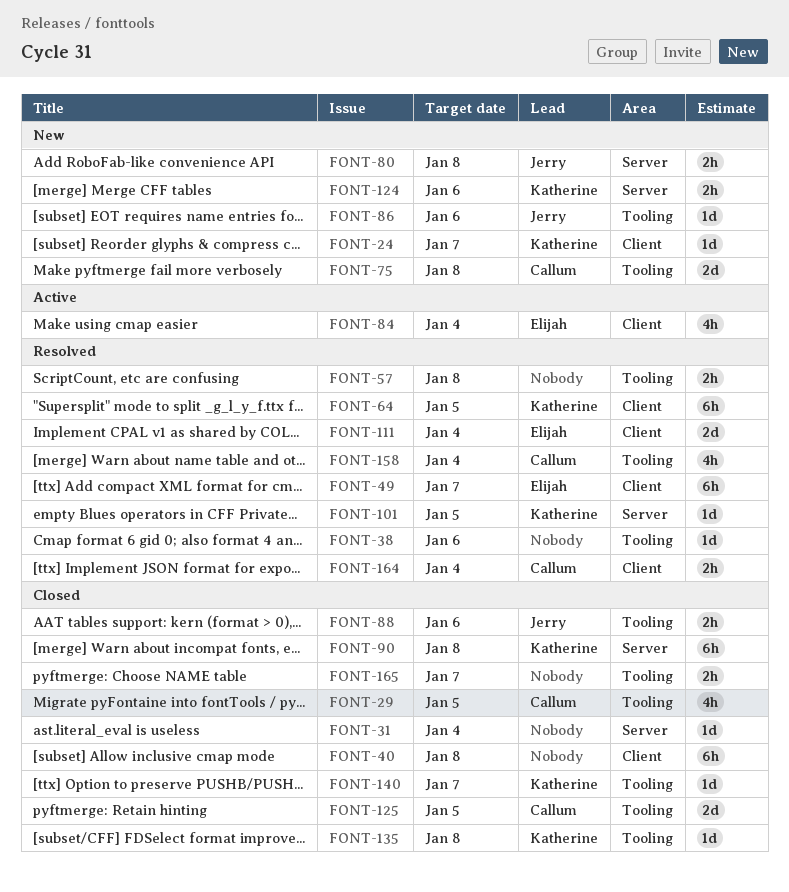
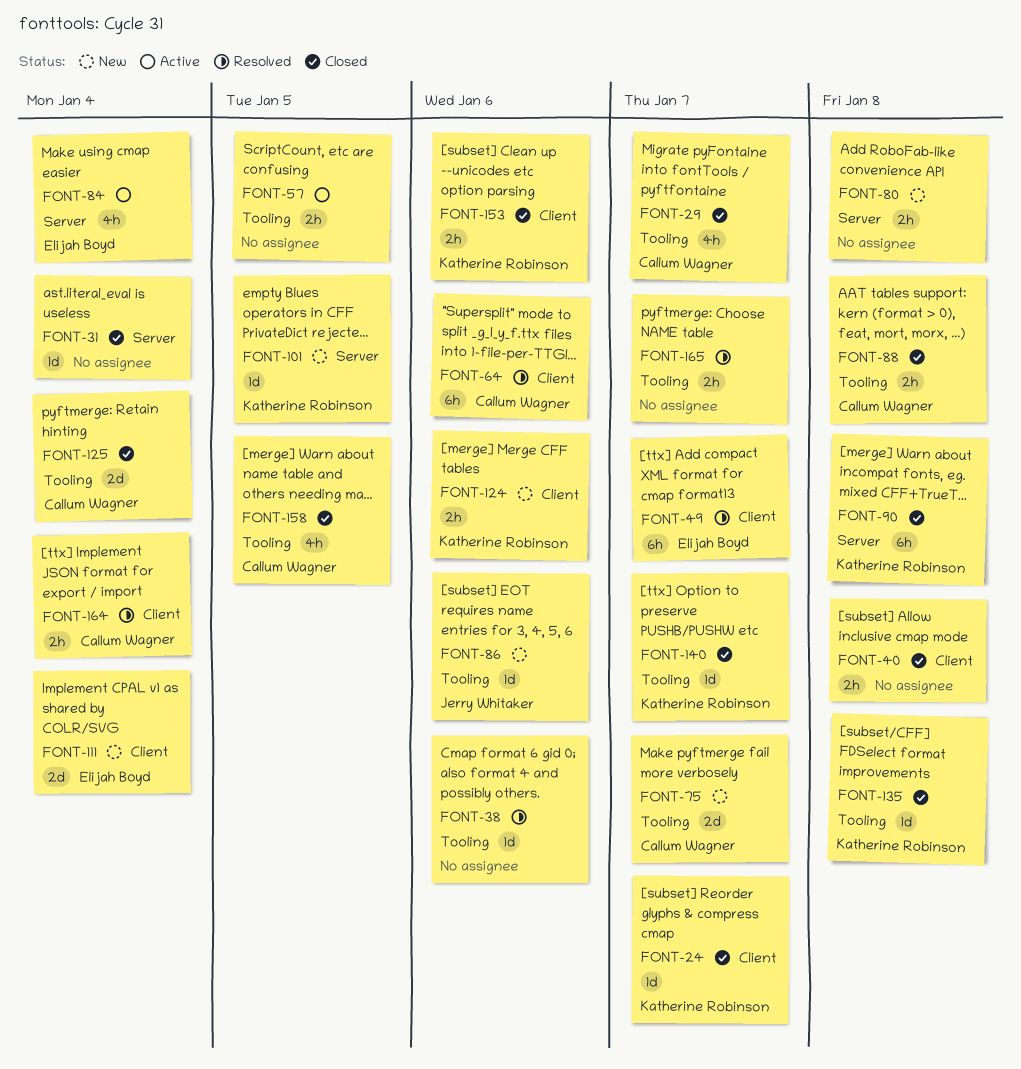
FONT-24, status: New -> Closed
FONT-29, due: Jan 5 -> Jan 7
FONT-40, estimate: 6h -> 2h
FONT-57, status: Resolved -> Active
FONT-57, due: Jan 8 -> Jan 5
FONT-64, owner: Katherine Robinson -> Callum Wagner
FONT-64, due: Jan 5 -> Jan 6
FONT-75, due: Jan 8 -> Jan 7
FONT-80, owner: Jerry Whitaker -> none
FONT-84, label: Client -> Server
FONT-88, owner: Jerry Whitaker -> Callum Wagner
FONT-88, due: Jan 6 -> Jan 8
FONT-101, status: Resolved -> New
FONT-111, status: Resolved -> New
FONT-124, label: Server -> Client
FONT-125, due: Jan 5 -> Jan 4
FONT-153: none -> present
FONT-158, status: Resolved -> Closed
FONT-158, due: Jan 4 -> Jan 5
FONT-165, status: Closed -> Resolved

